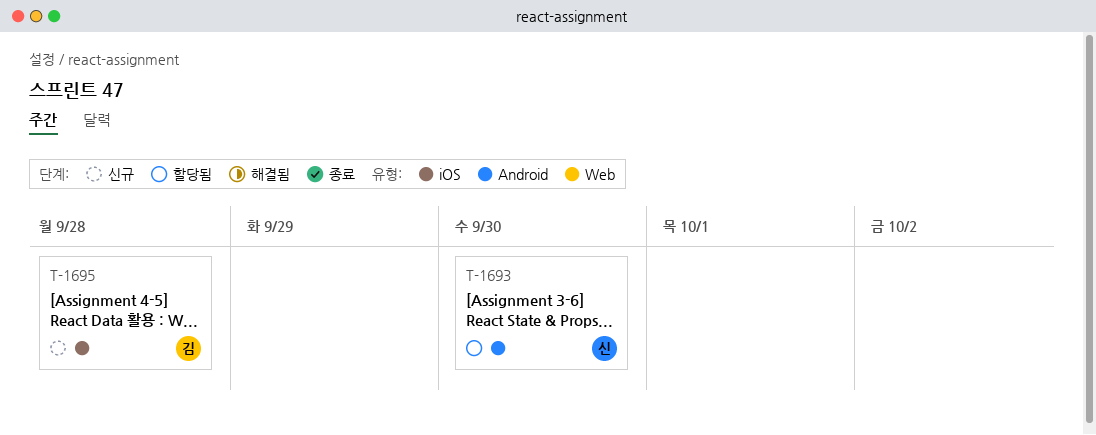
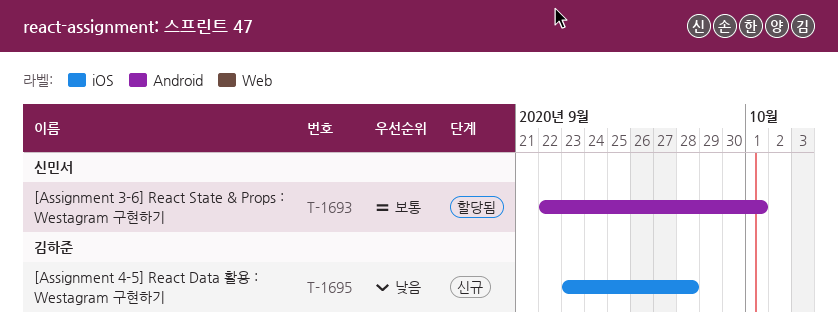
T-1693, due: Sep 30 -> Oct 1

